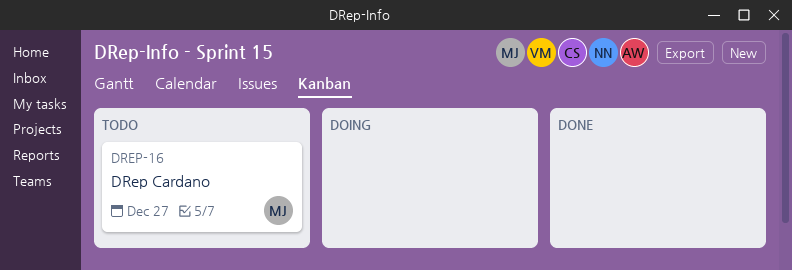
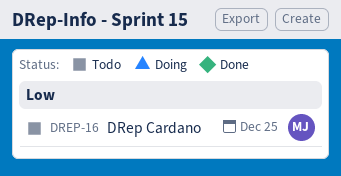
DREP-16, due: Dec 27 -> Dec 25

